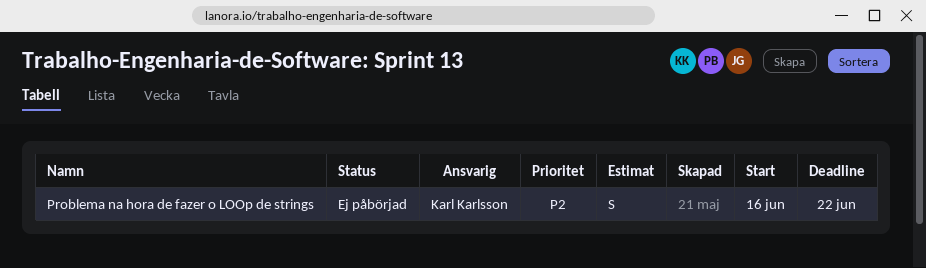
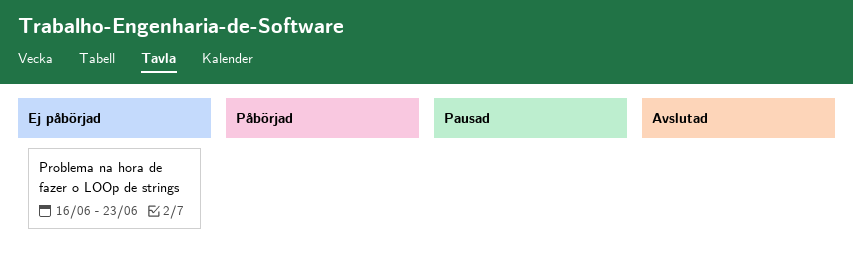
Problema na hora de fazer o LOOp de strings, due: Jun 22 -> Jun 23

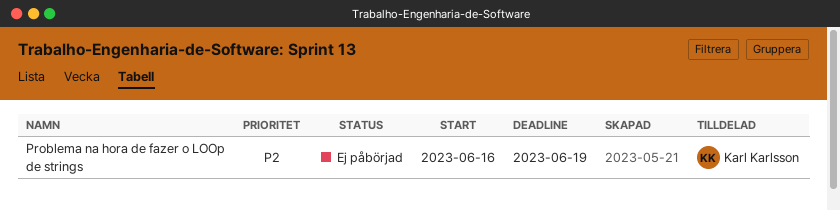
Problema na hora de fazer o LOOp de strings, due: Jun 23 -> Jun 19

